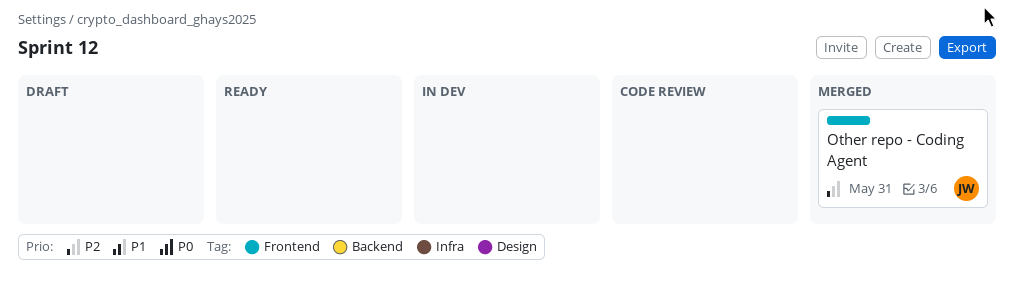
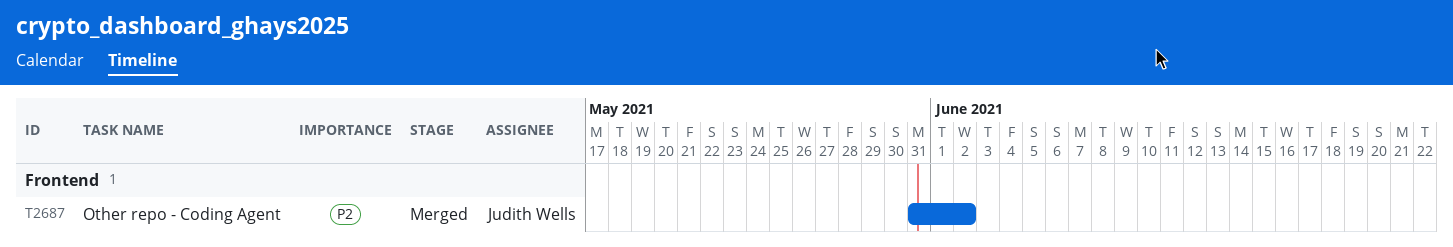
Other repo - Coding Agent, due: May 31 -> Jun 2

